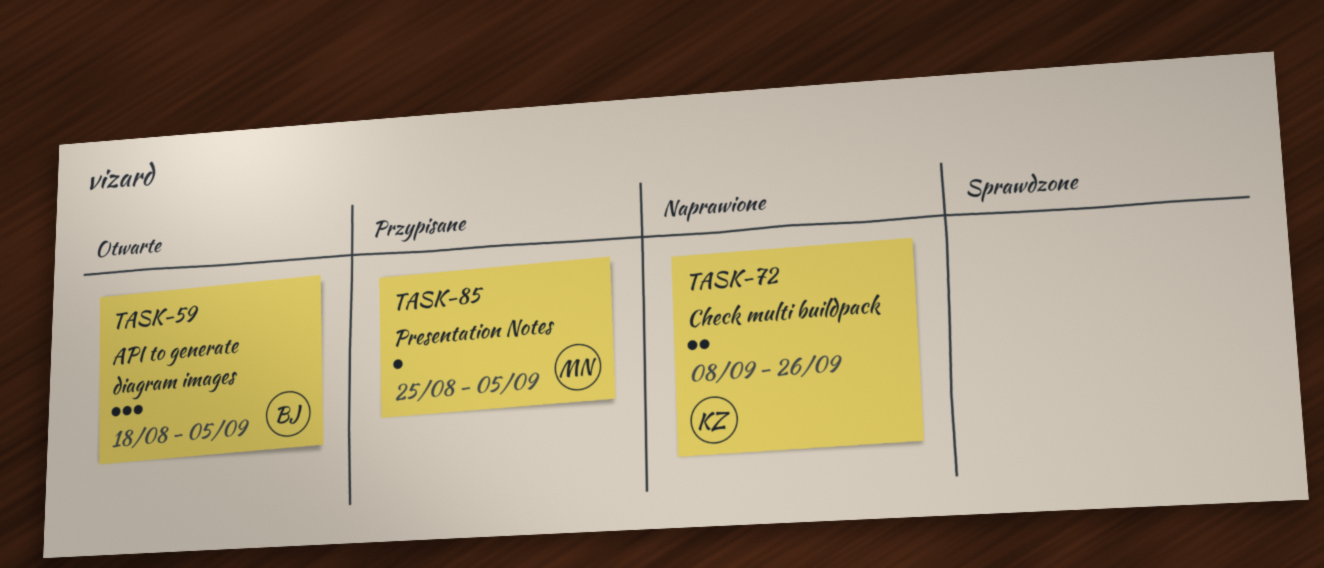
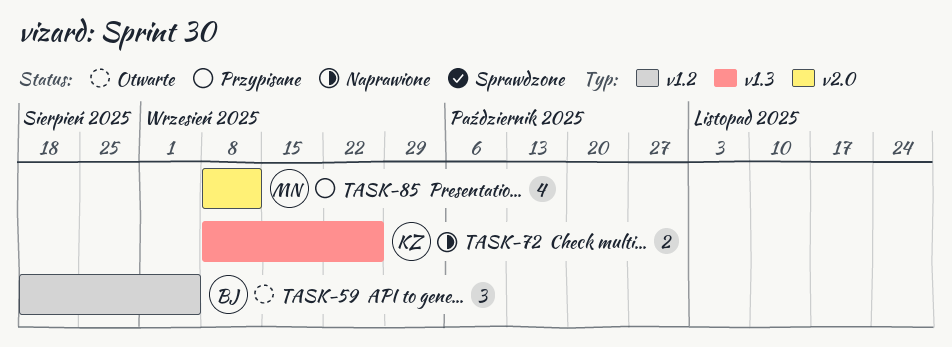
TASK-85, estimate: 1 -> 4
TASK-85, start: Aug 25 -> Sep 8
TASK-85, due: Sep 5 -> Sep 12

